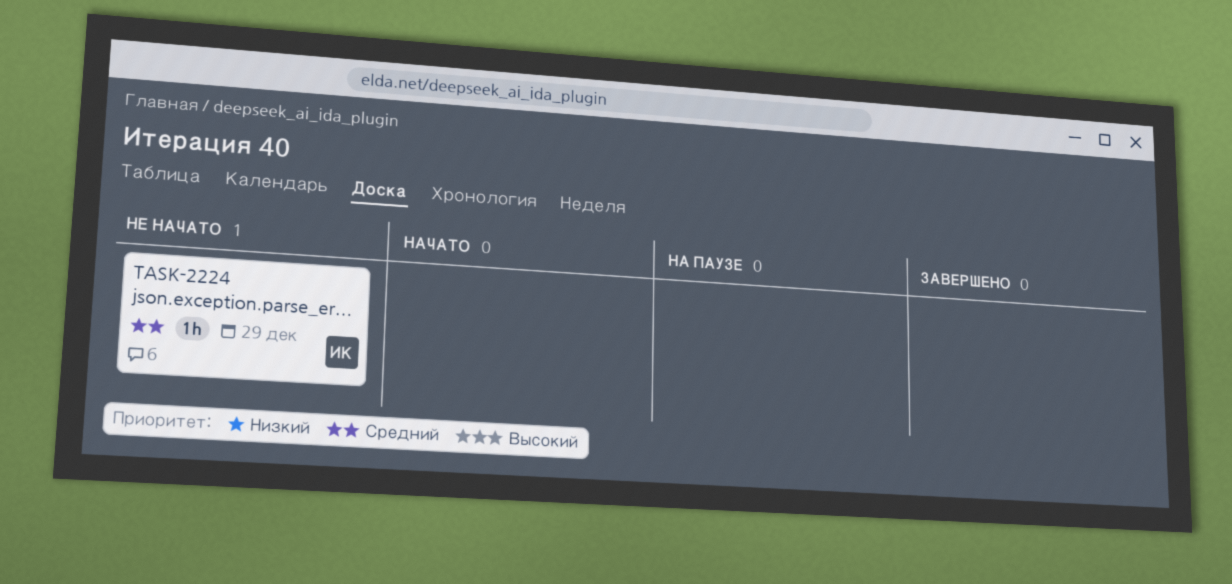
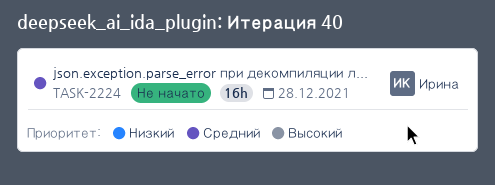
TASK-2224, estimate: 1h -> 16h
TASK-2224, due: Dec 29 -> Dec 28

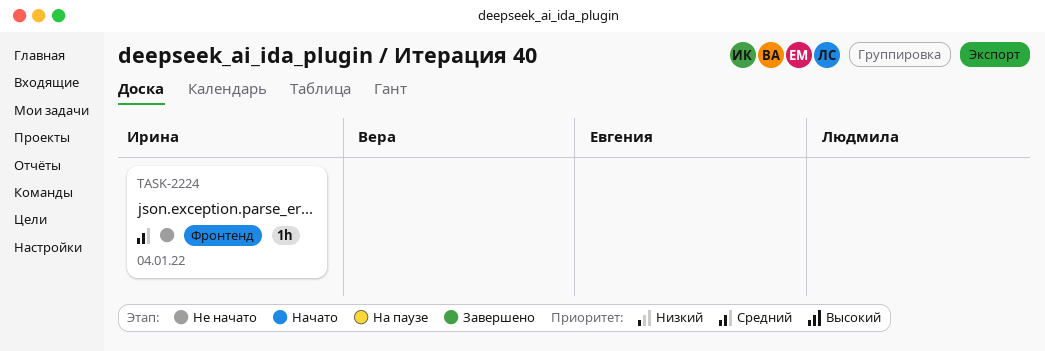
TASK-2224, estimate: 16h -> 1h
TASK-2224, due: Dec 28 -> Jan 4

